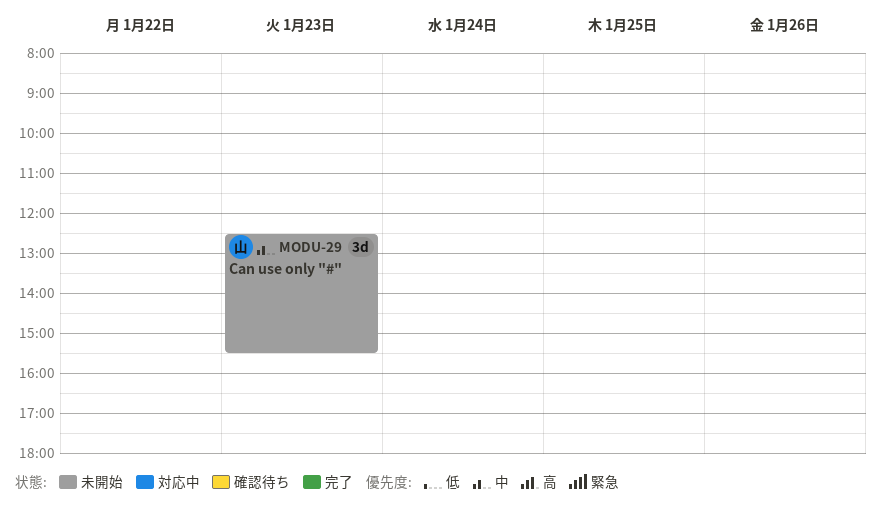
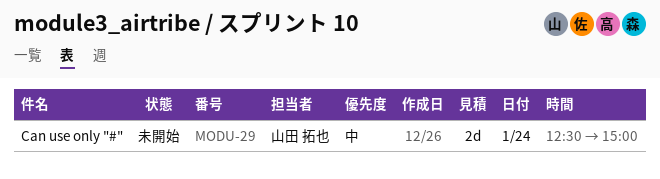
MODU-29, estimate: 3d -> 2d
MODU-29, day: Jan 23 -> Jan 24
MODU-29, ends: 15:30 -> 15:00

